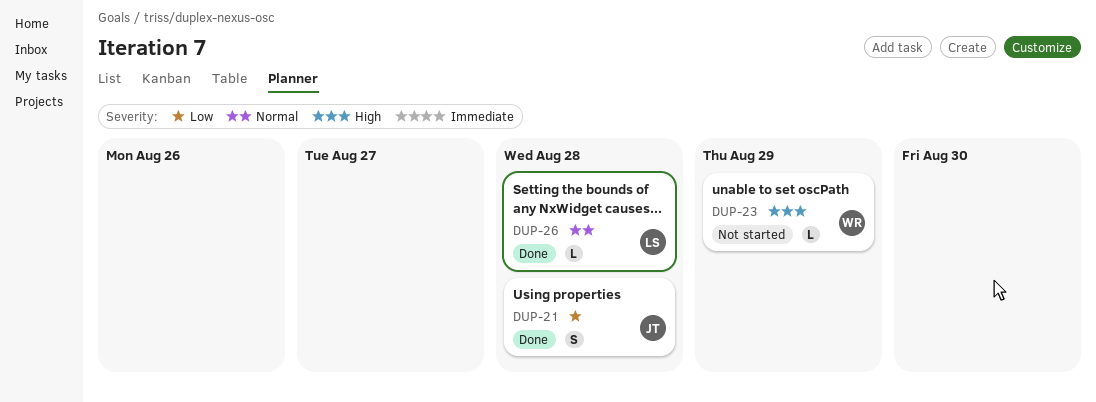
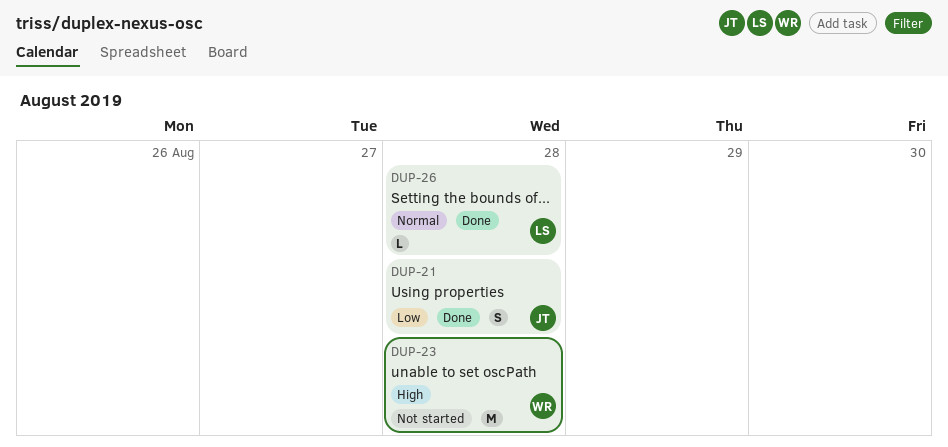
DUP-23, estimate: L -> M
DUP-23, due: Aug 29 -> Aug 28

